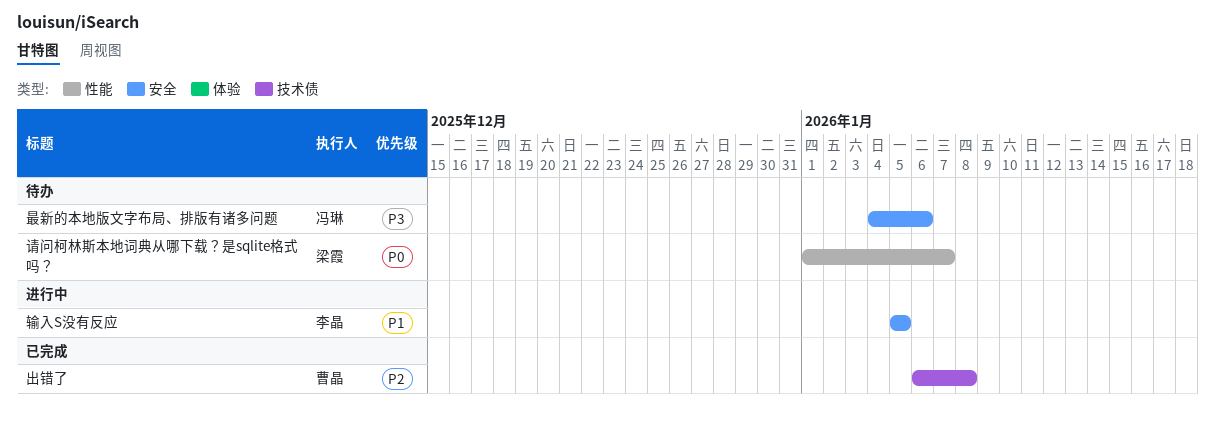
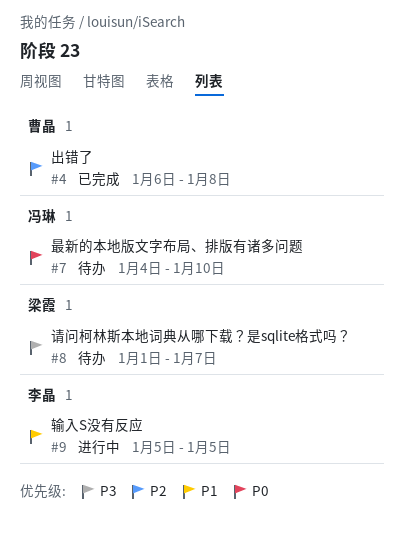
最新的本地版文字布局、排版有诸多问题, priority: P3 -> P0
最新的本地版文字布局、排版有诸多问题, due: Jan 6 -> Jan 10
请问柯林斯本地词典从哪下载？是sqlite格式吗？, priority: P0 -> P3

